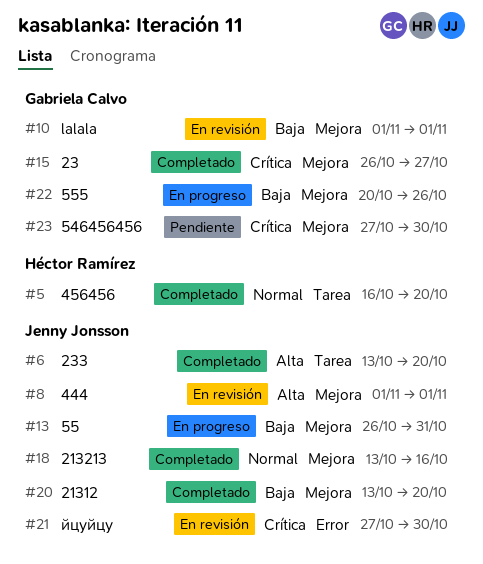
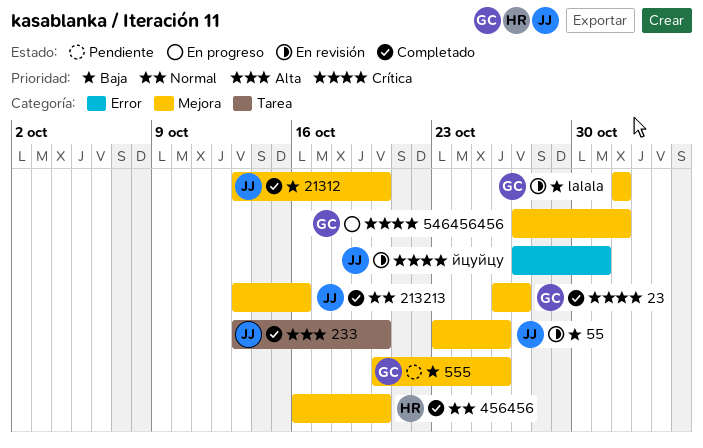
444: present -> none
456456, label: Tarea -> Mejora
546456456, status: Pendiente -> En progreso
546456456, due: Oct 30 -> Nov 1
55, status: En progreso -> En revisión
55, start: Oct 26 -> Oct 23
55, due: Oct 31 -> Oct 26
555, status: En progreso -> Pendiente
йцуйцу, due: Oct 30 -> Oct 31

